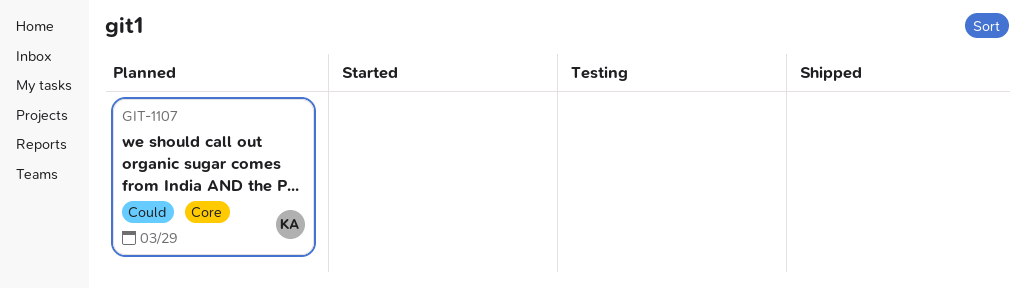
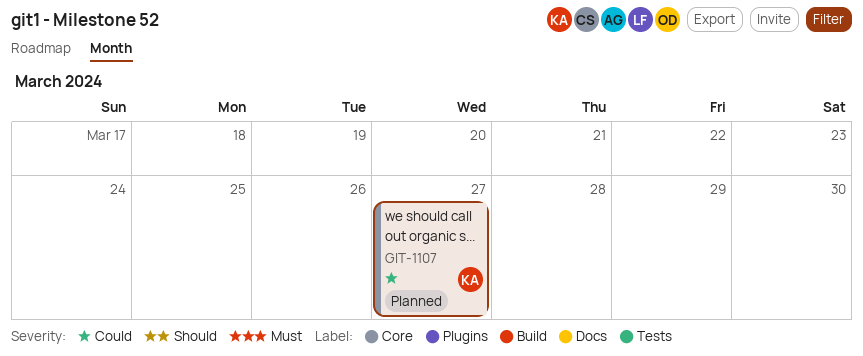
GIT-1107, due: Mar 29 -> Mar 27

